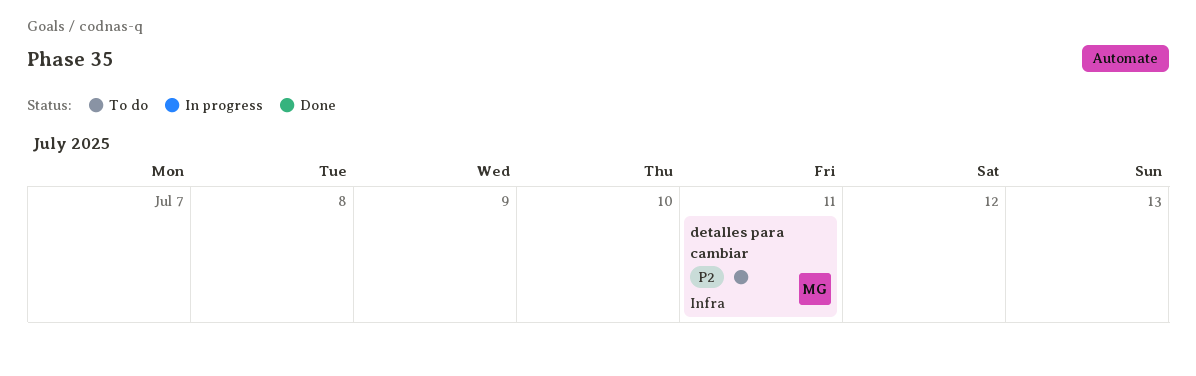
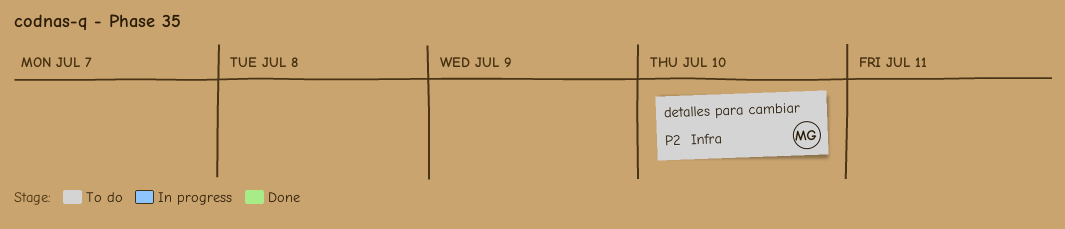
detalles para cambiar, due: Jul 11 -> Jul 10

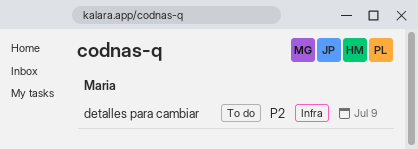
detalles para cambiar, due: Jul 10 -> Jul 9

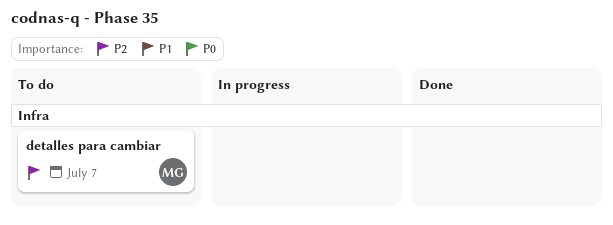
detalles para cambiar, due: Jul 9 -> Jul 7

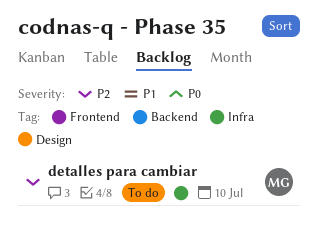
detalles para cambiar, due: Jul 7 -> Jul 10

